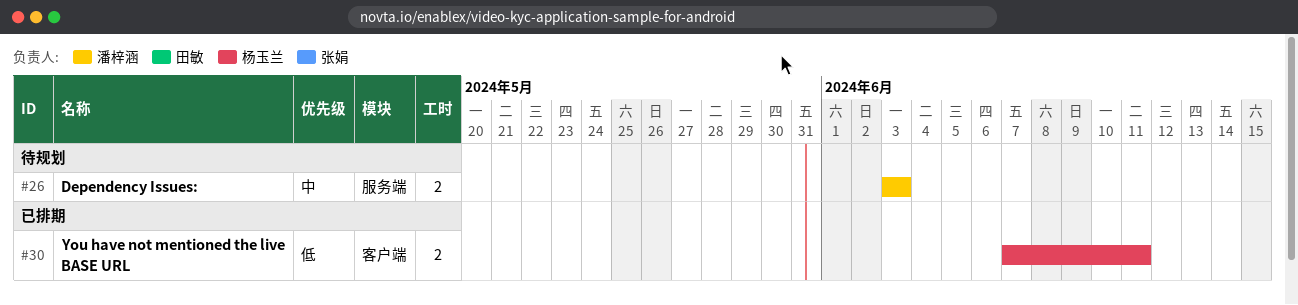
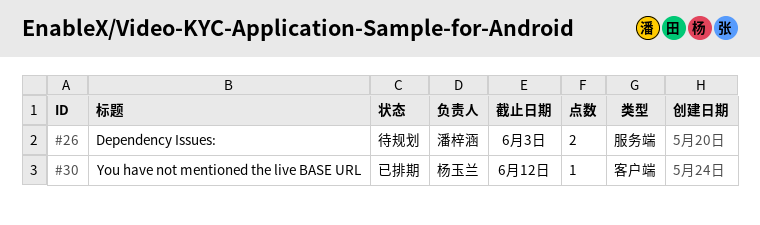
#30, estimate: 2 -> 1
#30, due: Jun 11 -> Jun 12

